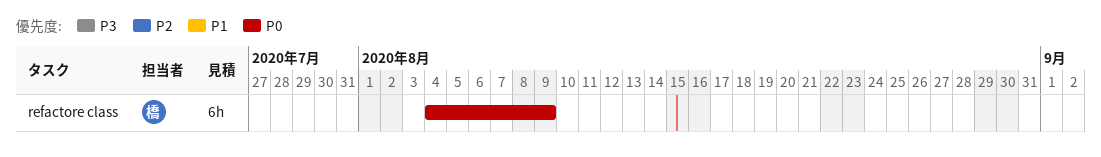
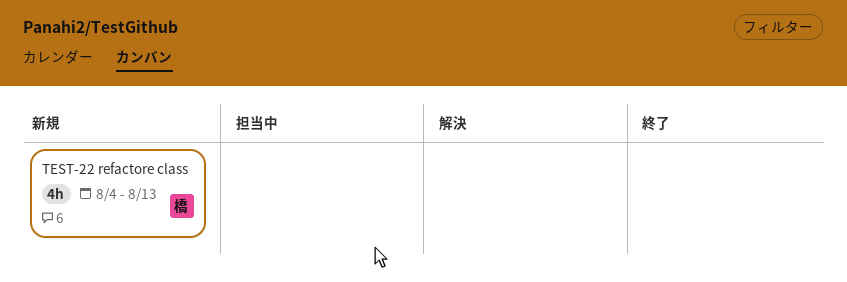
refactore class, estimate: 6h -> 4h
refactore class, due: Aug 9 -> Aug 13

